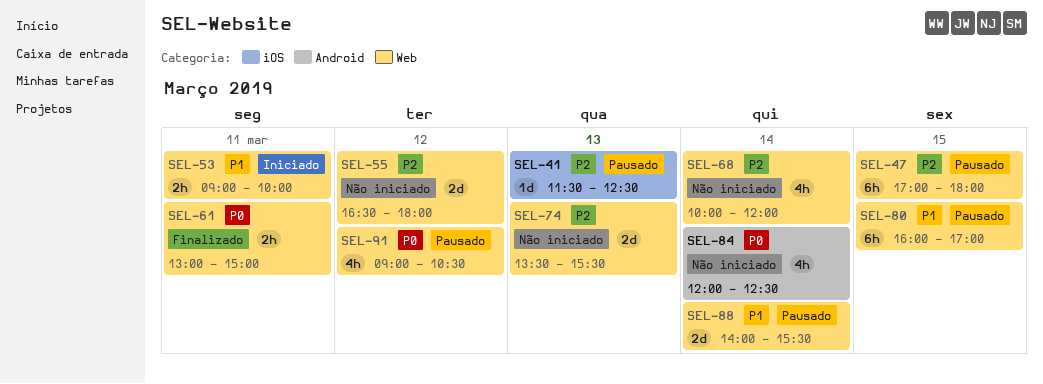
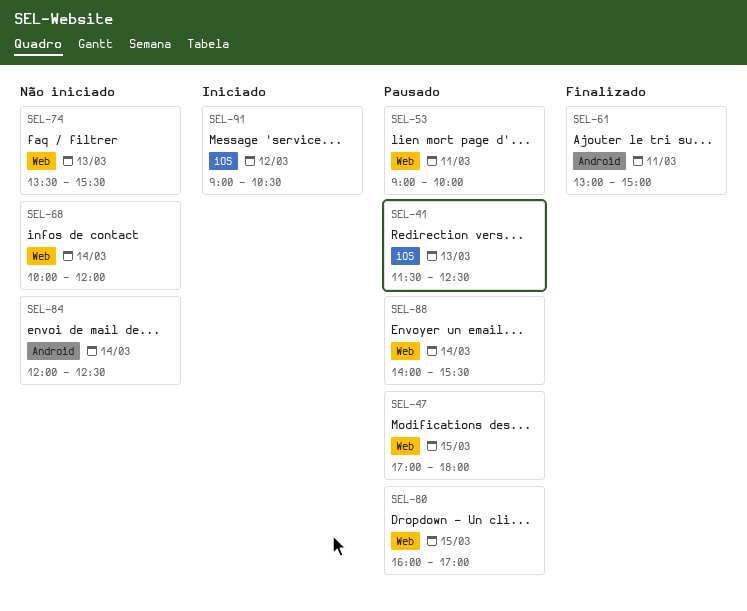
SEL-53, status: Iniciado -> Pausado
SEL-55: present -> none
SEL-61, label: Web -> Android
SEL-91, status: Pausado -> Iniciado
SEL-91, label: Web -> iOS

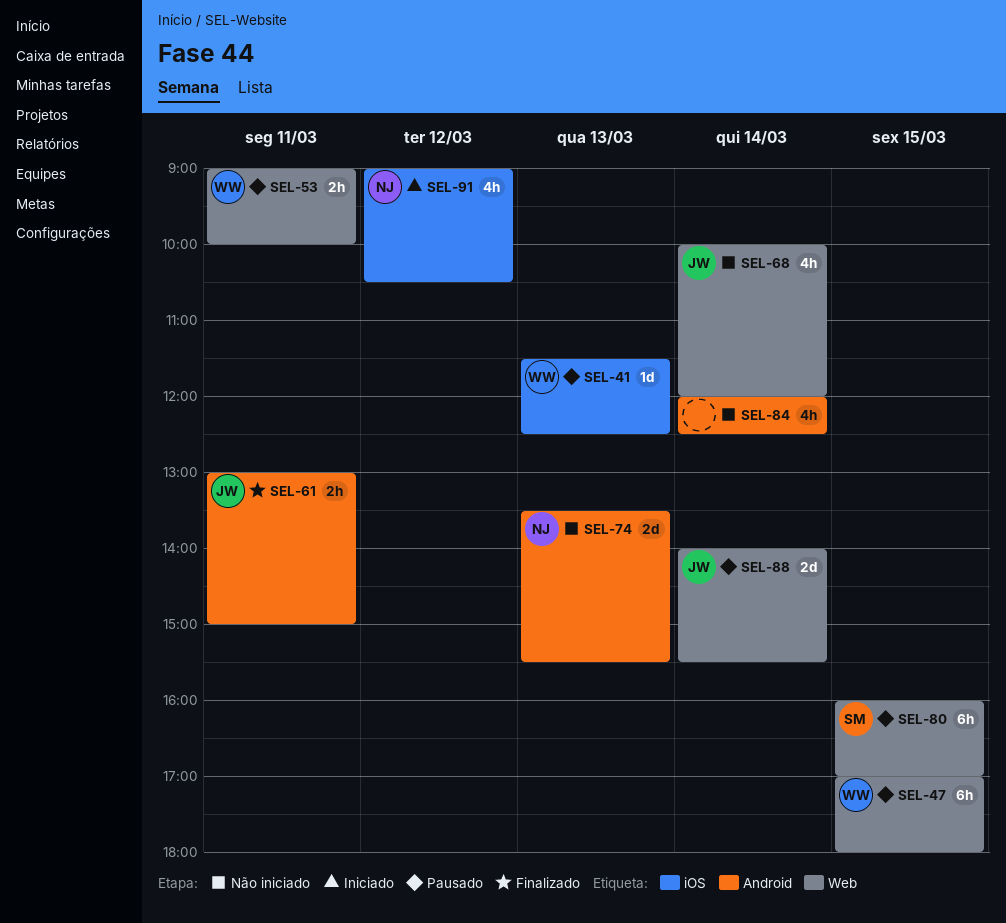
SEL-74, label: Web -> Android

